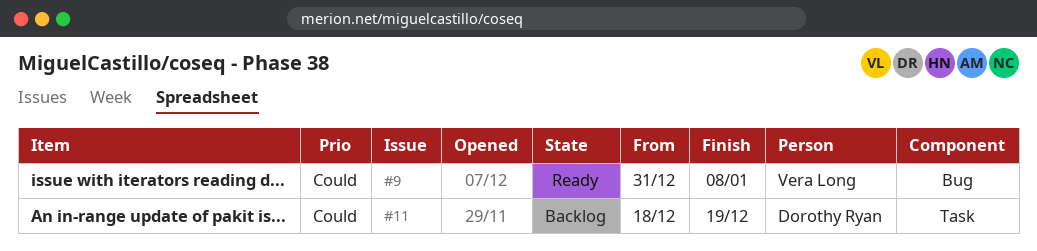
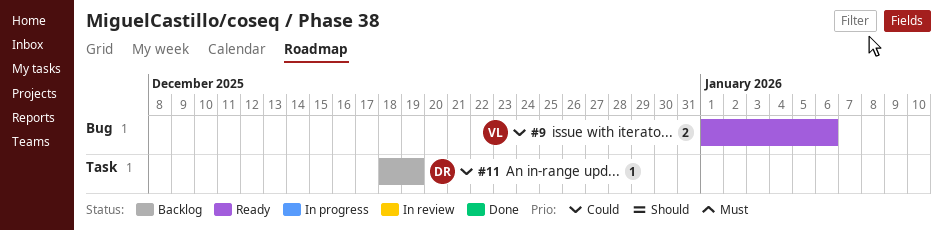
#9, start: Dec 31 -> Jan 1
#9, due: Jan 8 -> Jan 6

